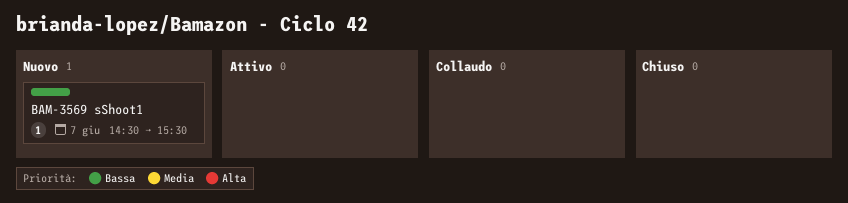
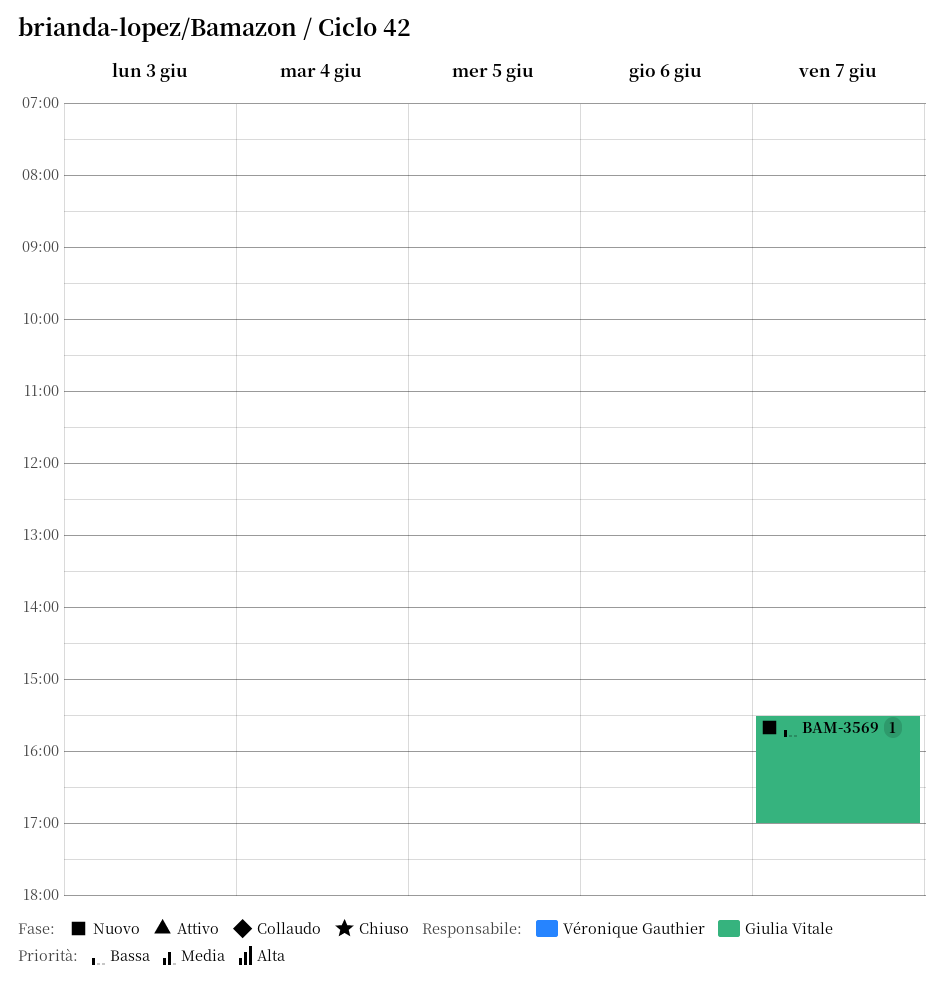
BAM-3569, begins: 14:30 -> 15:30
BAM-3569, ends: 15:30 -> 17:00

